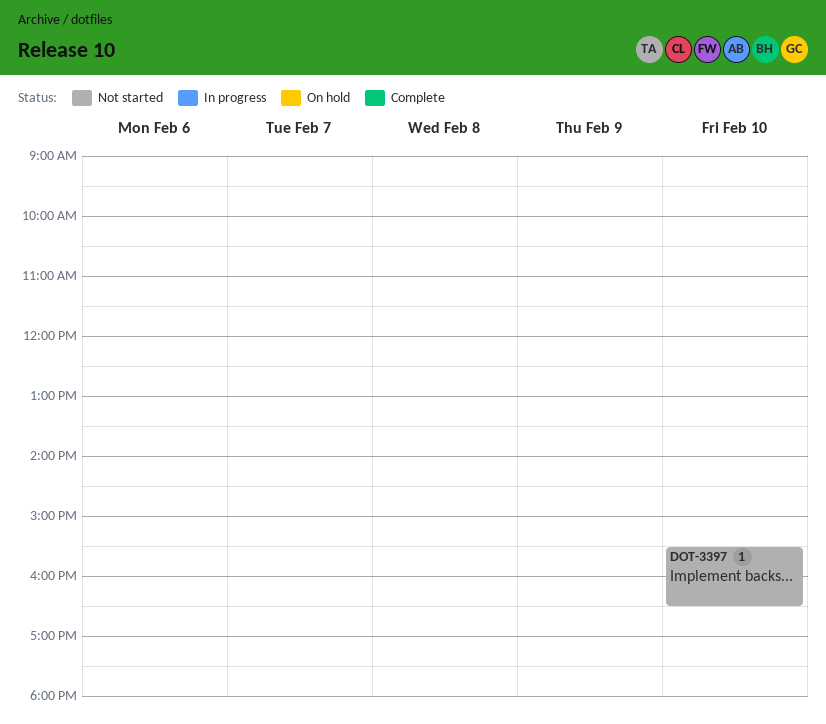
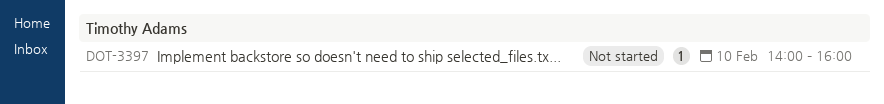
DOT-3397, begins: 15:30 -> 14:00
DOT-3397, ends: 16:30 -> 16:00

